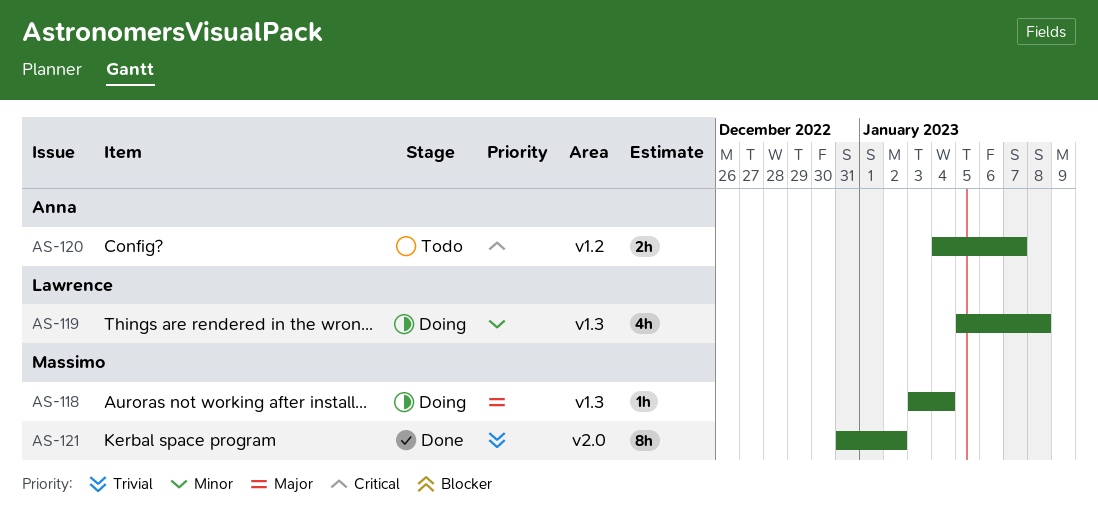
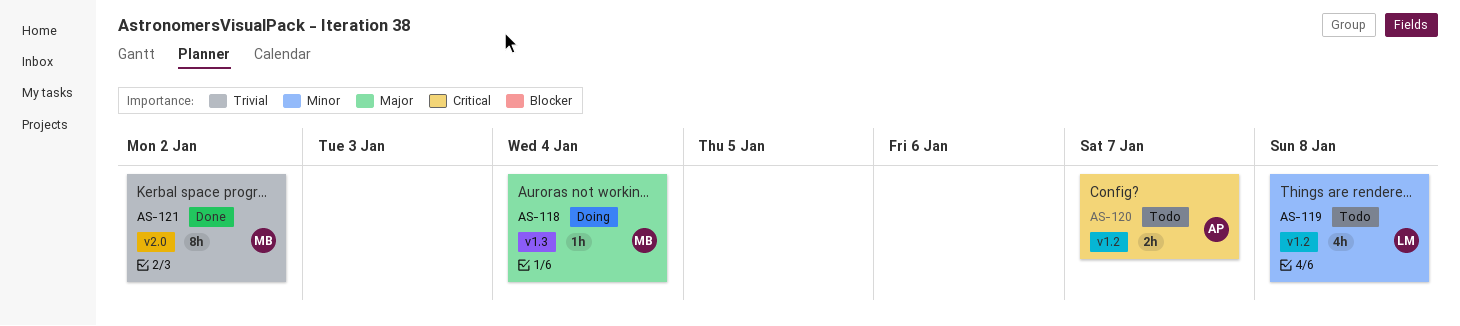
AS-119, status: Doing -> Todo
AS-119, label: v1.3 -> v1.2

